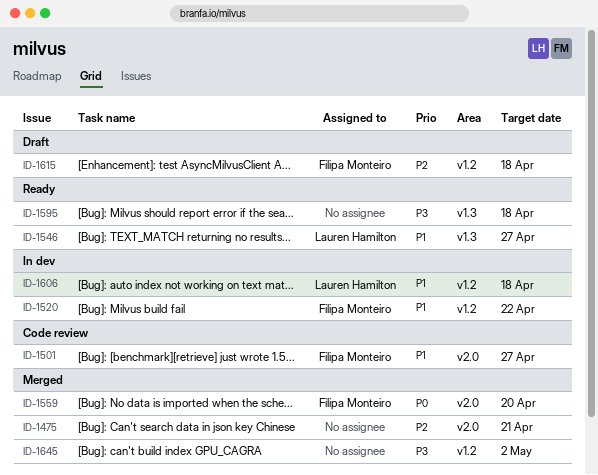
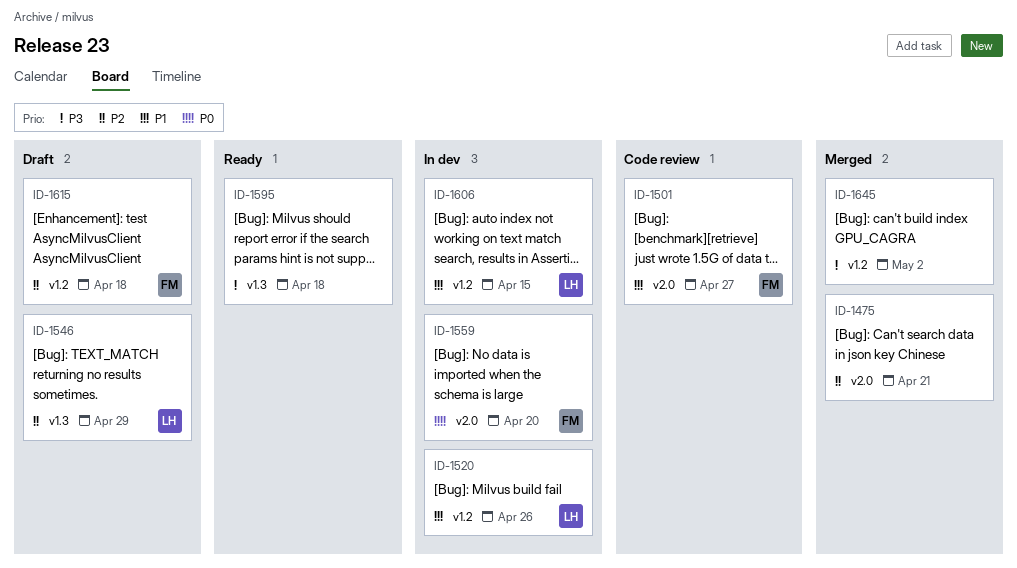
ID-1520, owner: Filipa Monteiro -> Lauren Hamilton
ID-1520, due: Apr 22 -> Apr 26
ID-1546, status: Ready -> Draft
ID-1546, priority: P1 -> P2
ID-1546, due: Apr 27 -> Apr 29
ID-1559, status: Merged -> In dev
ID-1606, due: Apr 18 -> Apr 15

